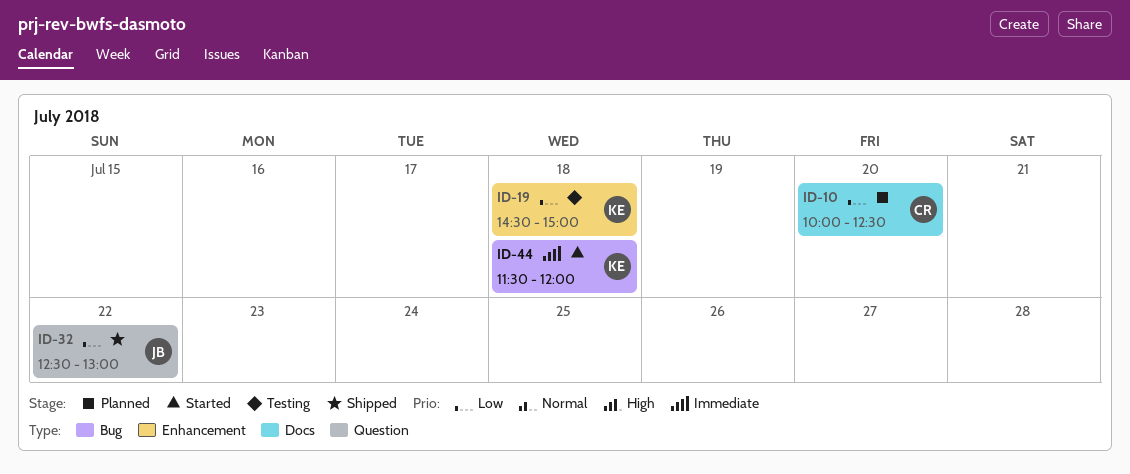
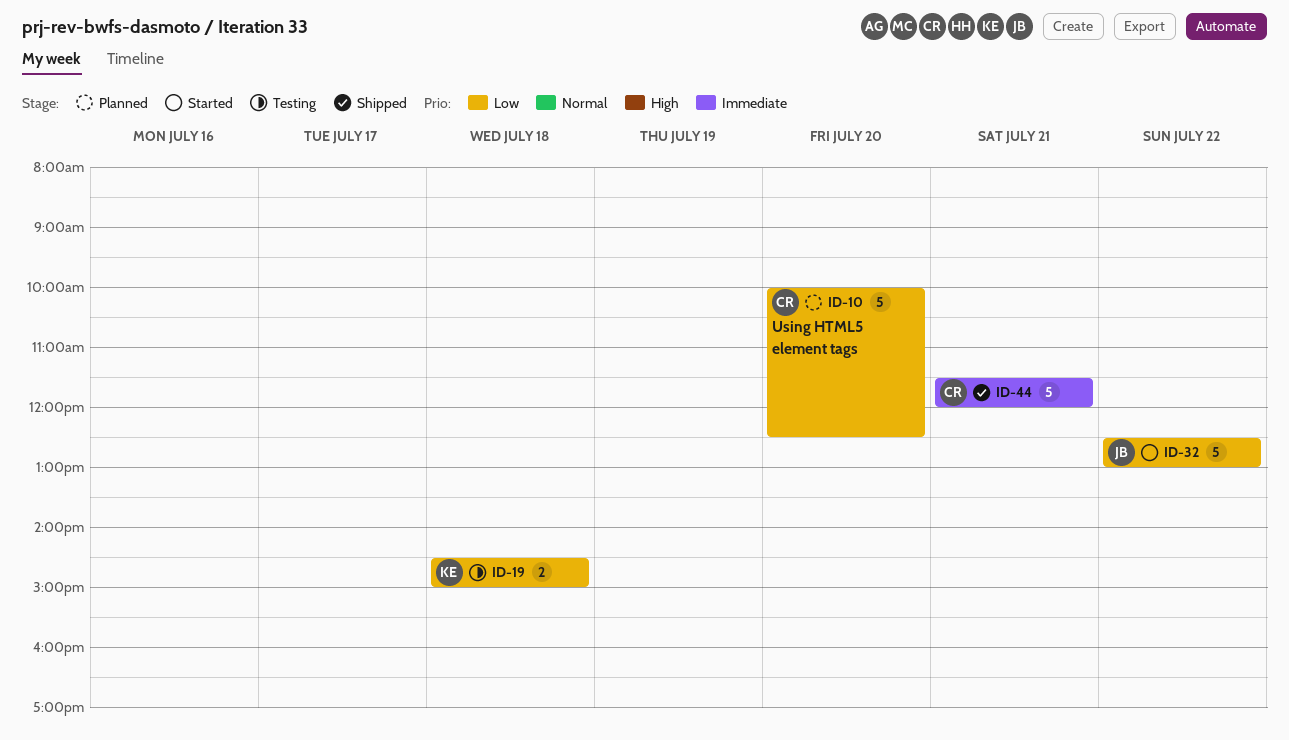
ID-32, status: Shipped -> Started
ID-44, status: Started -> Shipped
ID-44, owner: KE -> CR
ID-44, day: Jul 18 -> Jul 21

